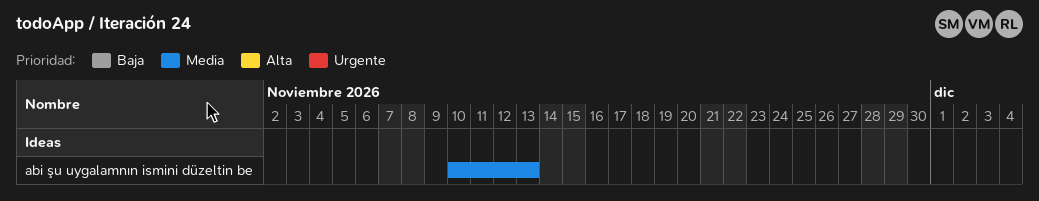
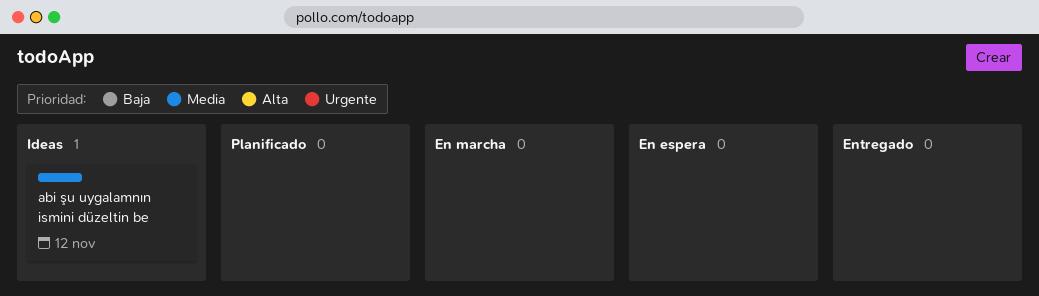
abi şu uygalamnın ismini düzeltin be, due: Nov 13 -> Nov 12

